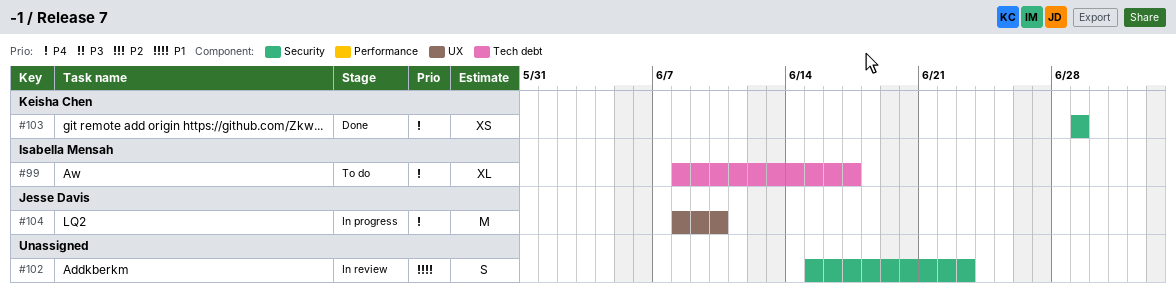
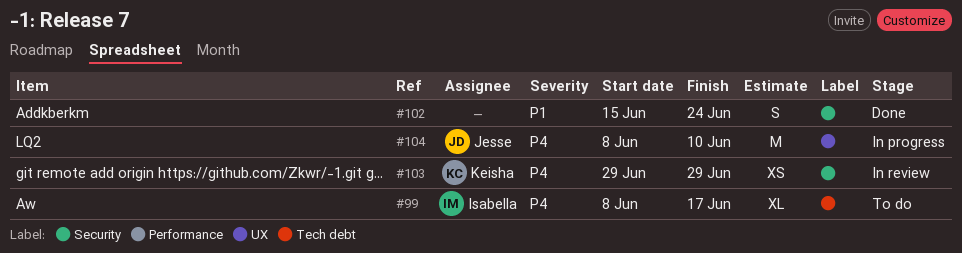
#102, status: In review -> Done
#102, due: Jun 23 -> Jun 24
#103, status: Done -> In review

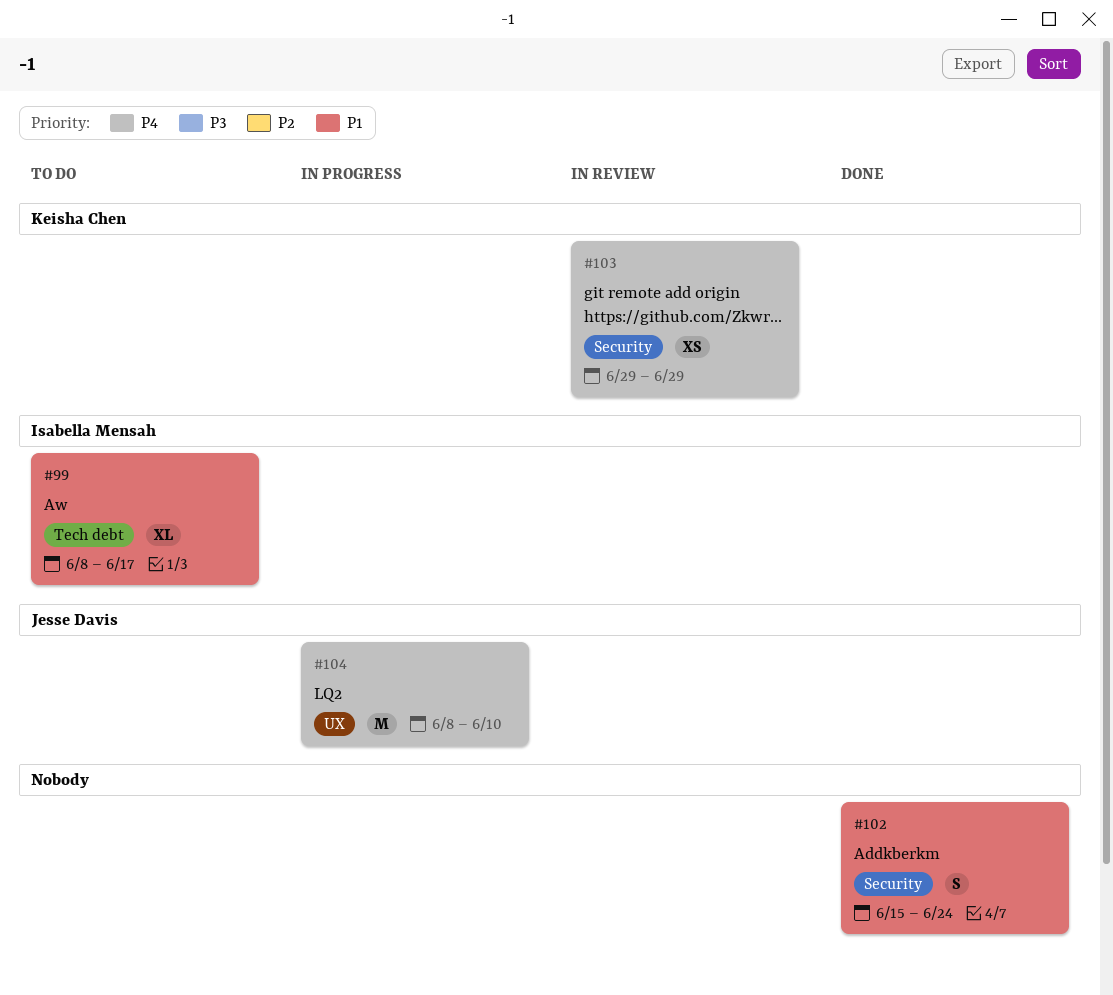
#99, priority: P4 -> P1

